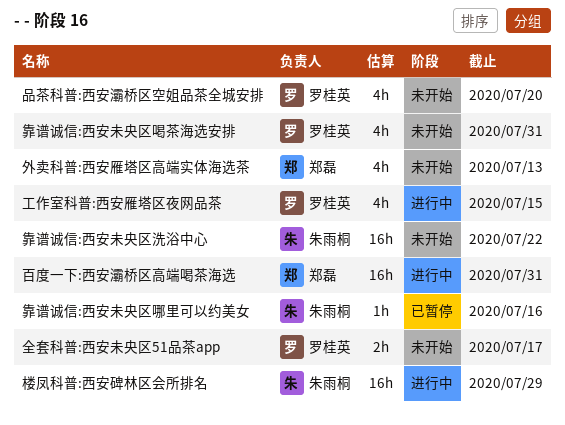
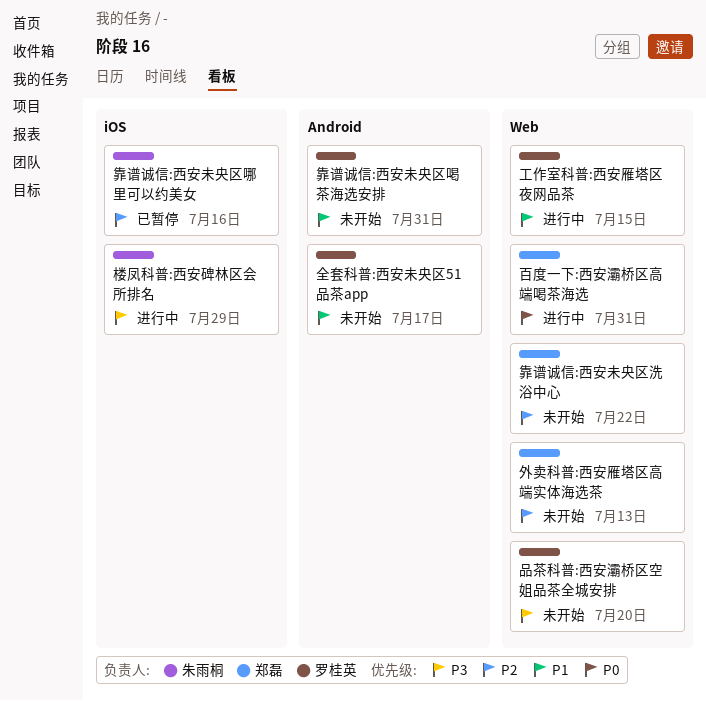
靠谱诚信:西安未央区洗浴中心, owner: 朱雨桐 -> 郑磊

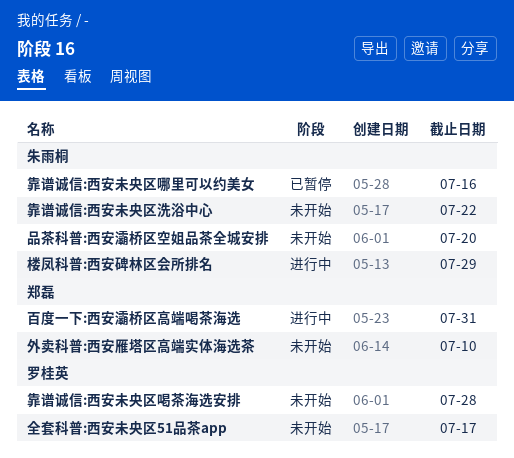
品茶科普:西安灞桥区空姐品茶全城安排, owner: 罗桂英 -> 朱雨桐
外卖科普:西安雁塔区高端实体海选茶, due: Jul 13 -> Jul 10
工作室科普:西安雁塔区夜网品茶: present -> none
靠谱诚信:西安未央区喝茶海选安排, due: Jul 31 -> Jul 28
靠谱诚信:西安未央区洗浴中心, owner: 郑磊 -> 朱雨桐

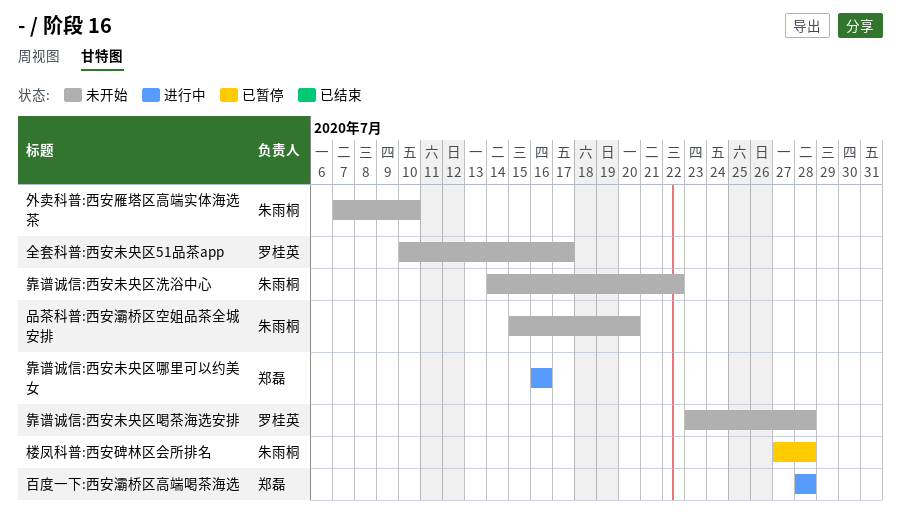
外卖科普:西安雁塔区高端实体海选茶, owner: 郑磊 -> 朱雨桐
楼凤科普:西安碑林区会所排名, status: 进行中 -> 已暂停
楼凤科普:西安碑林区会所排名, due: Jul 29 -> Jul 28
百度一下:西安灞桥区高端喝茶海选, due: Jul 31 -> Jul 28
靠谱诚信:西安未央区哪里可以约美女, status: 已暂停 -> 进行中
靠谱诚信:西安未央区哪里可以约美女, owner: 朱雨桐 -> 郑磊

